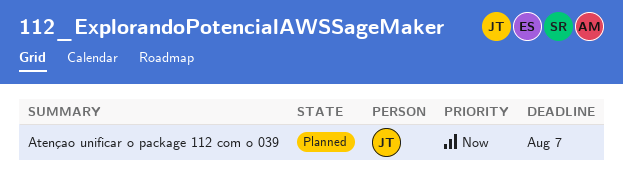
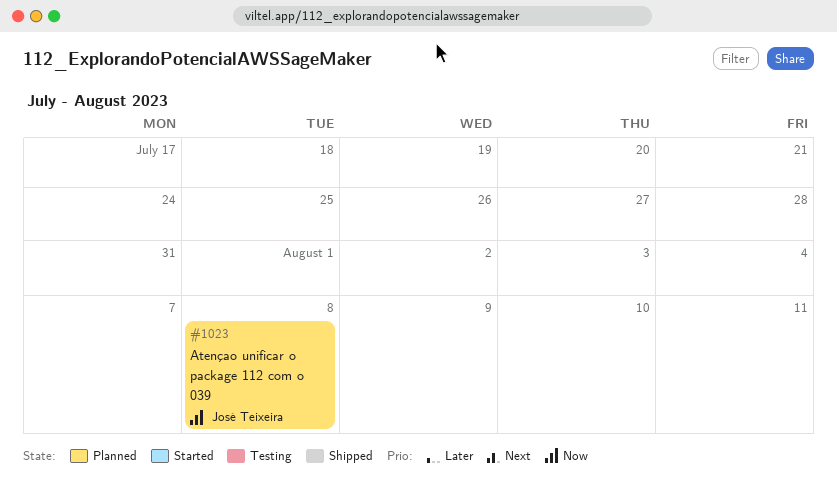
Atençao unificar o package 112 com o 039, due: Aug 7 -> Aug 8

